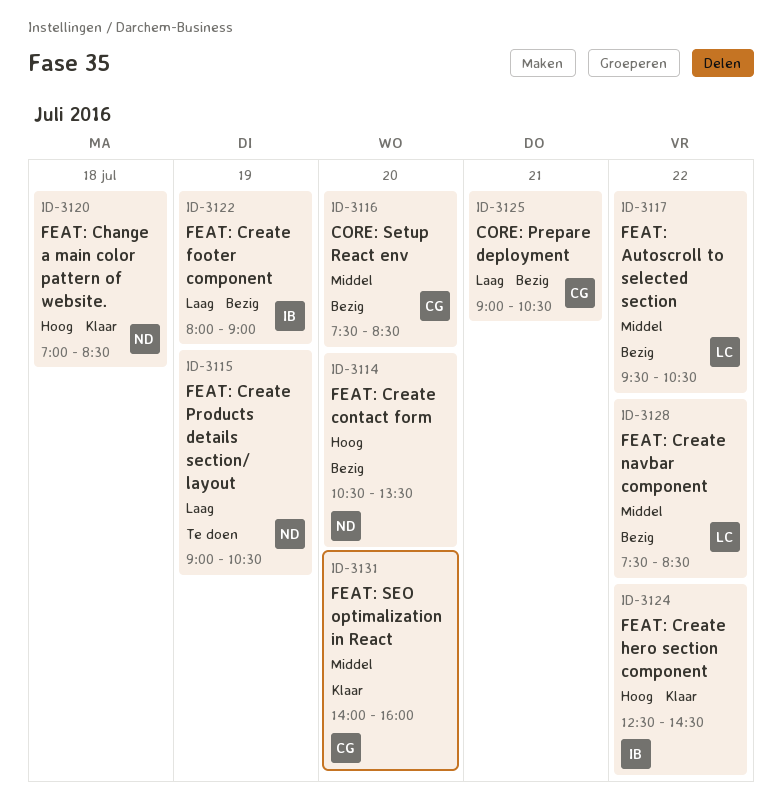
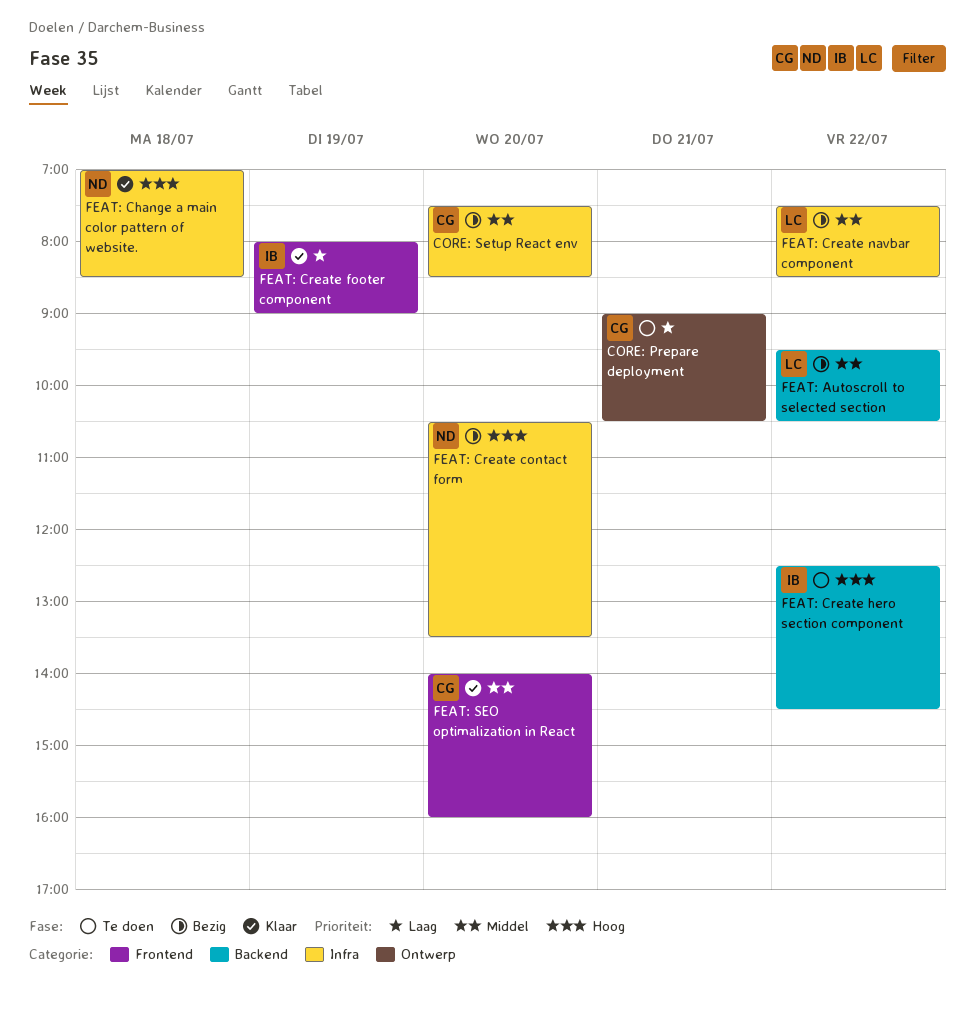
CORE: Prepare deployment, status: Bezig -> Te doen
FEAT: Create footer component, status: Bezig -> Klaar
FEAT: Create hero section component, status: Klaar -> Te doen
FEAT: Create Products details section/ layout: present -> none

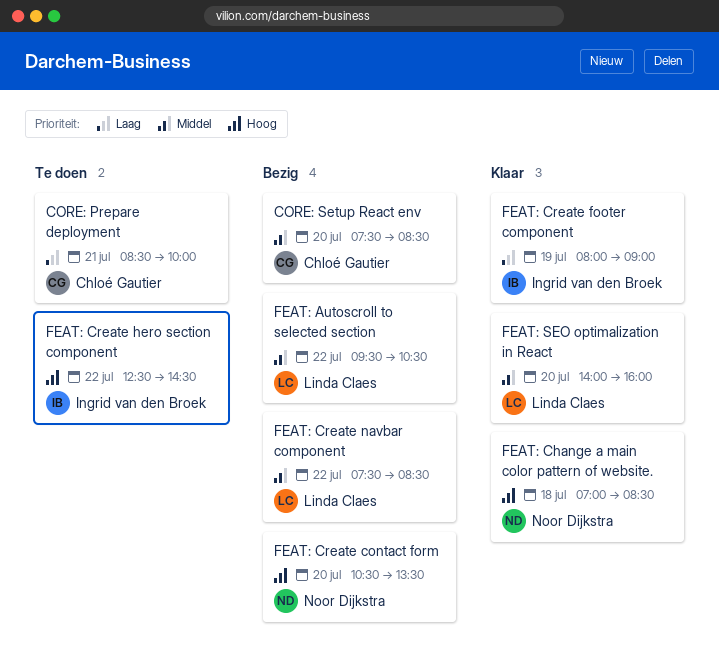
CORE: Prepare deployment, begins: 09:00 -> 08:30
CORE: Prepare deployment, ends: 10:30 -> 10:00
FEAT: SEO optimalization in React, owner: Chloé Gautier -> Linda Claes

